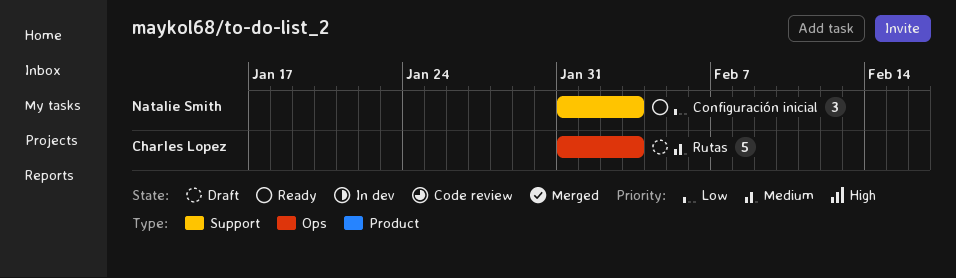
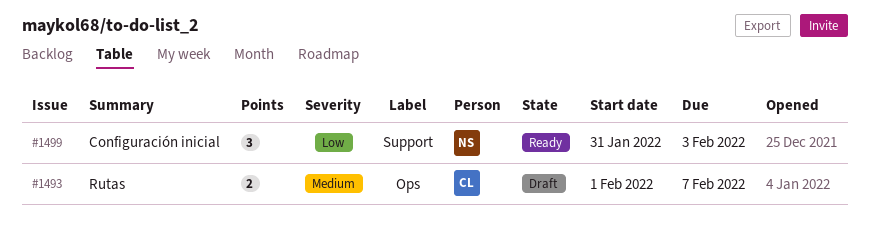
Rutas, estimate: 5 -> 2
Rutas, start: Jan 31 -> Feb 1
Rutas, due: Feb 3 -> Feb 7

